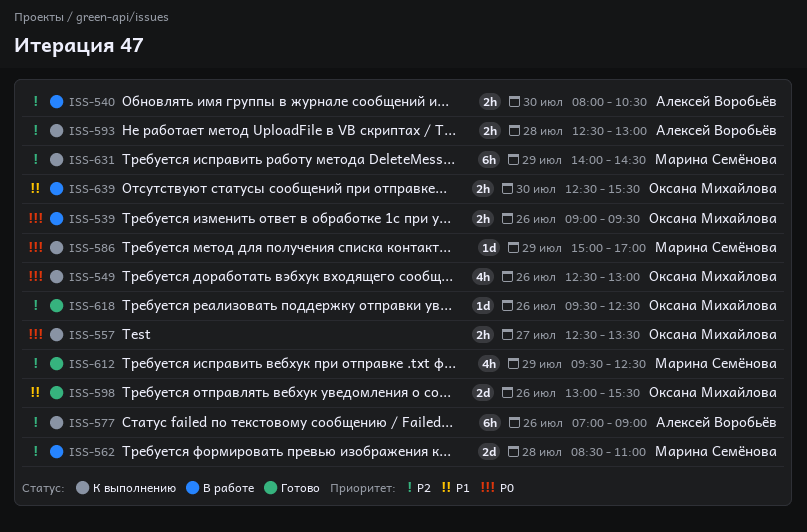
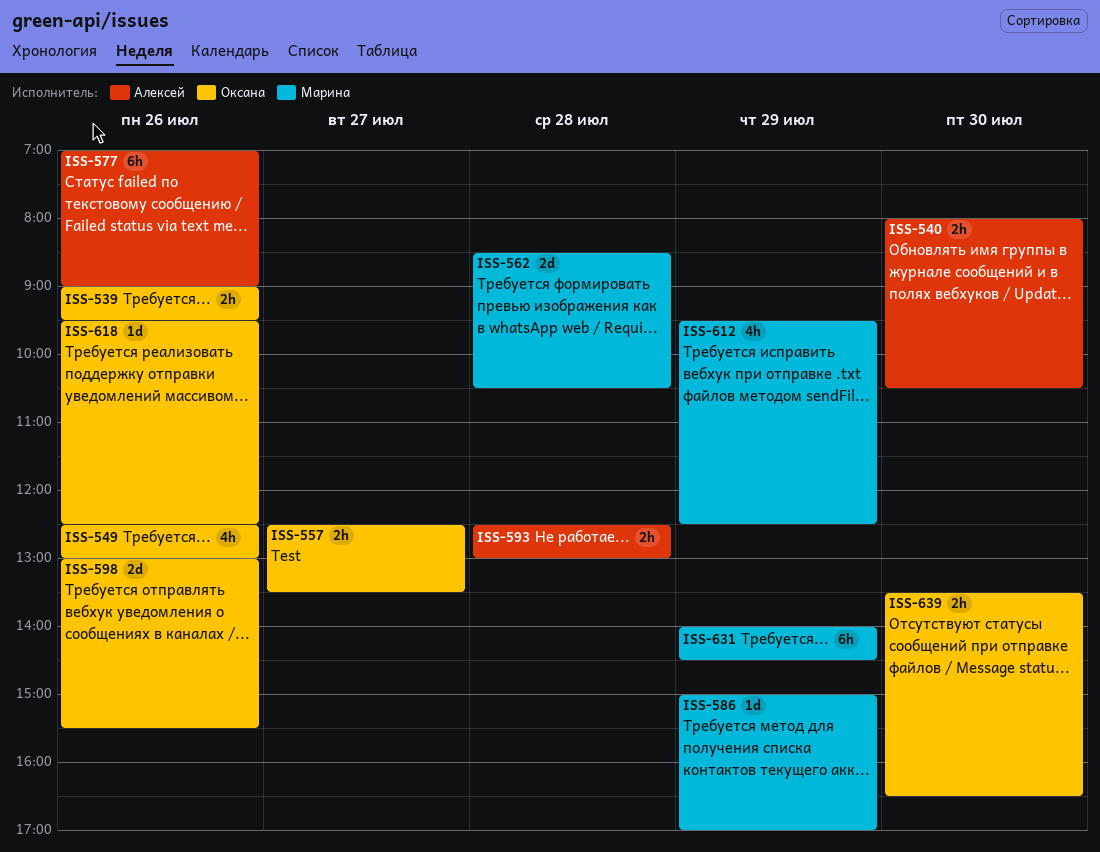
ISS-562, ends: 11:00 -> 10:30
ISS-639, begins: 12:30 -> 13:30
ISS-639, ends: 15:30 -> 16:30

